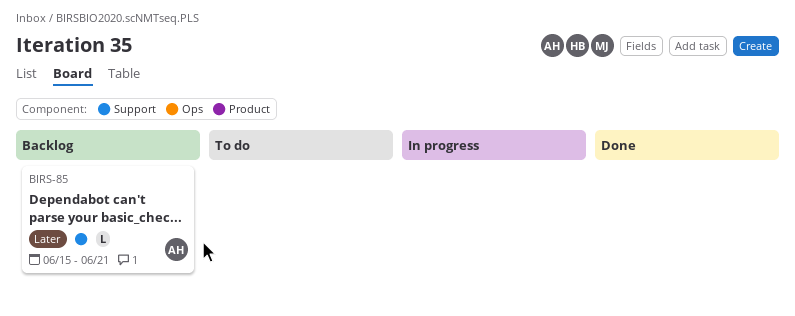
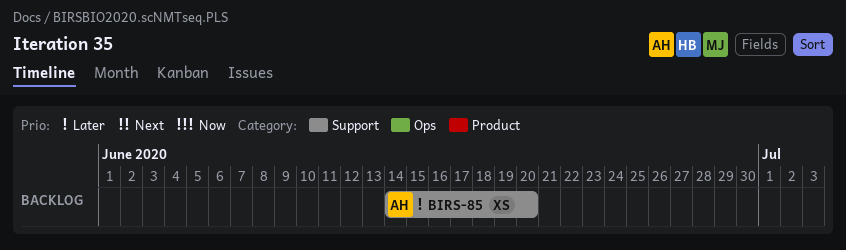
BIRS-85, estimate: L -> XS
BIRS-85, start: Jun 15 -> Jun 14
BIRS-85, due: Jun 21 -> Jun 20

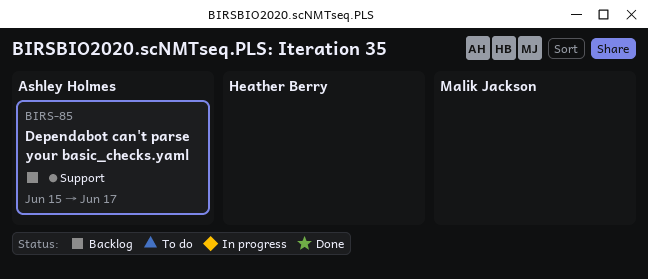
BIRS-85, start: Jun 14 -> Jun 15
BIRS-85, due: Jun 20 -> Jun 17

